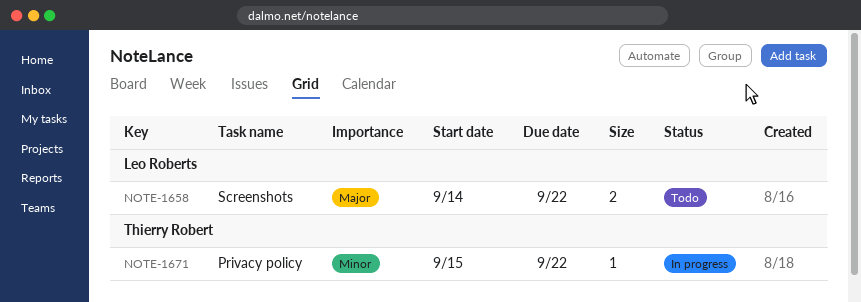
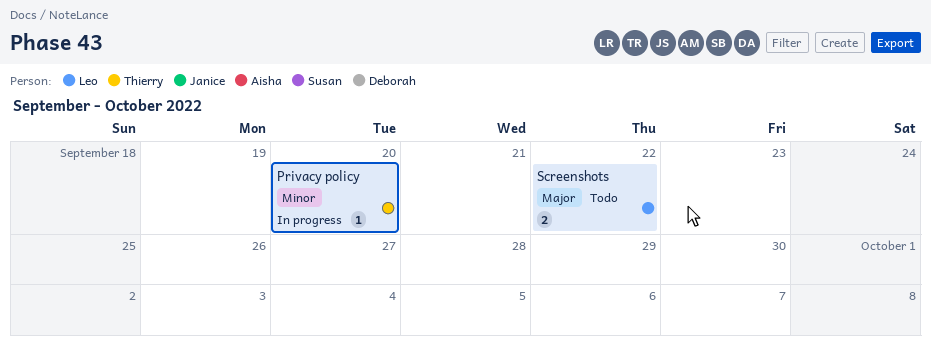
Privacy policy, due: Sep 22 -> Sep 20

